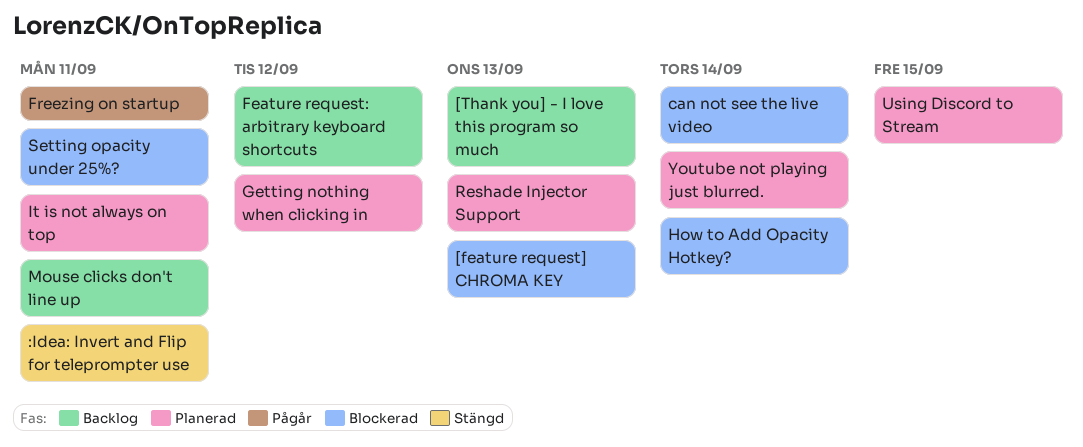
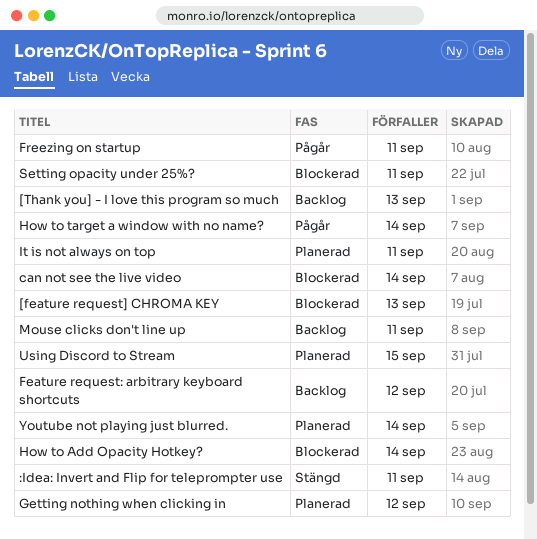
How to target a window with no name?: none -> present
Reshade Injector Support: present -> none

